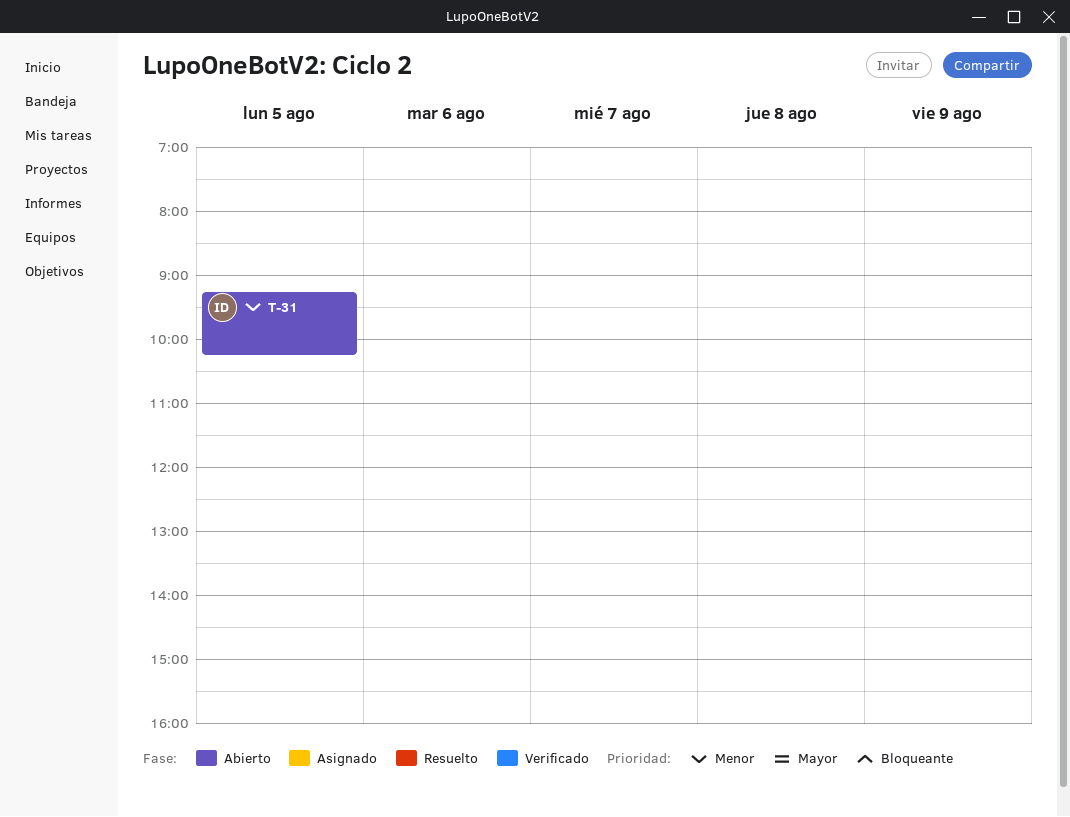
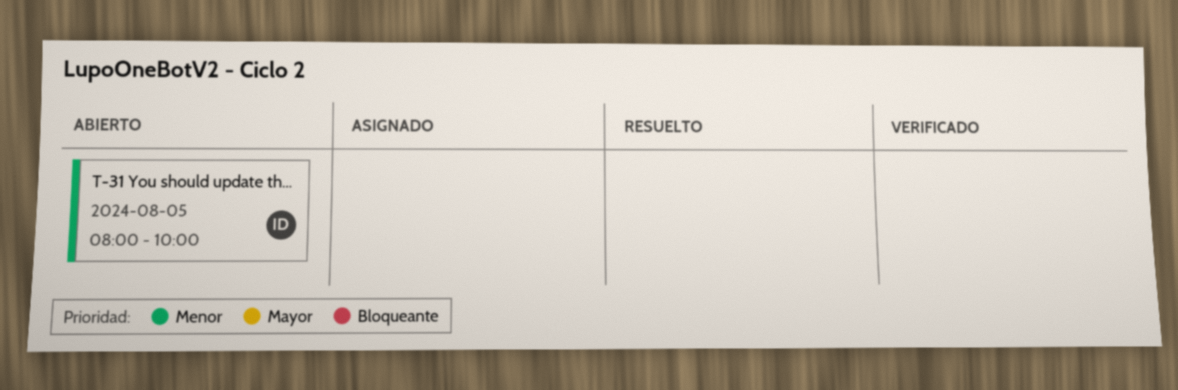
T-31, begins: 09:15 -> 08:00
T-31, ends: 10:15 -> 10:00

